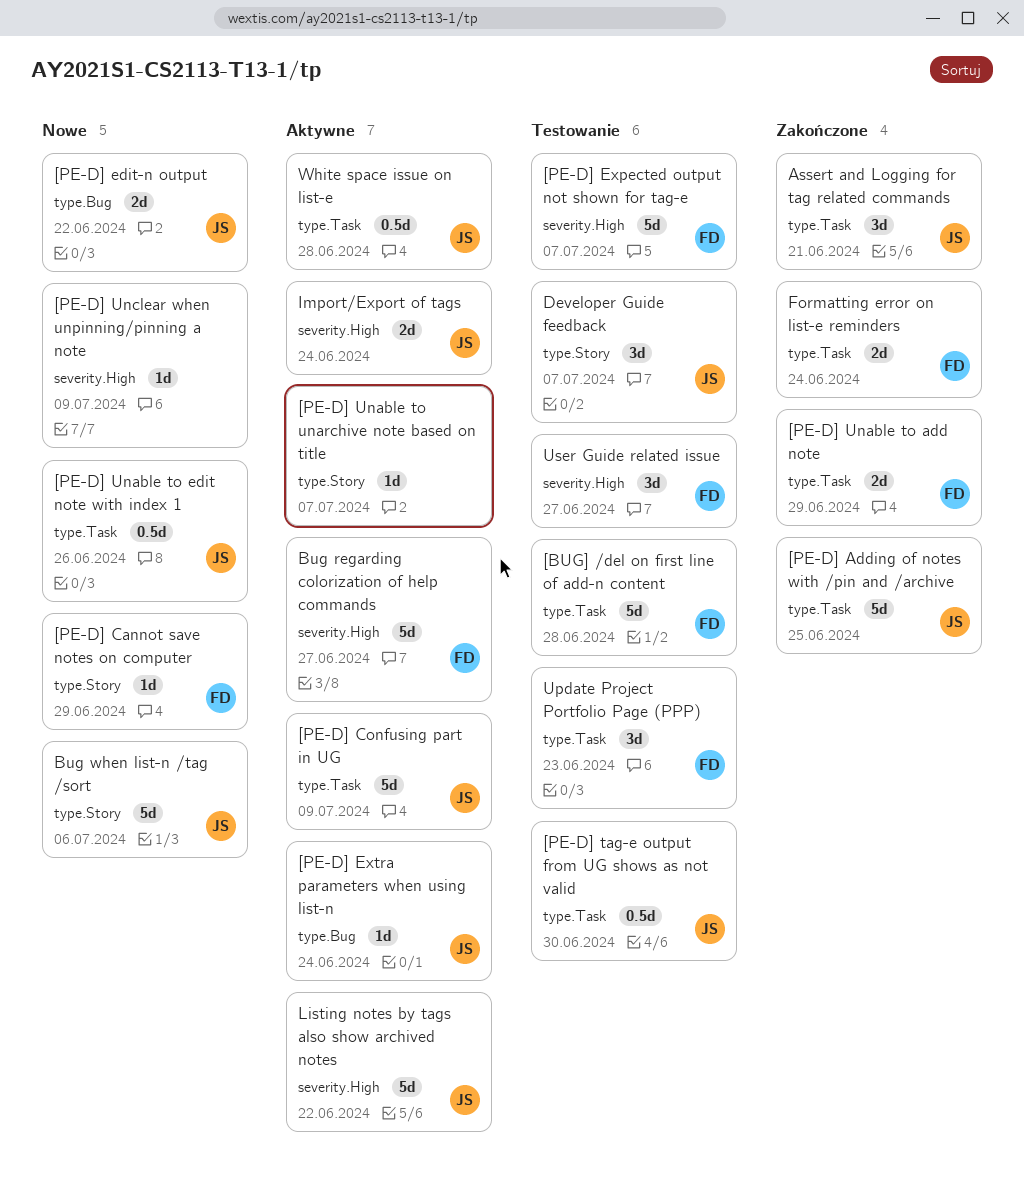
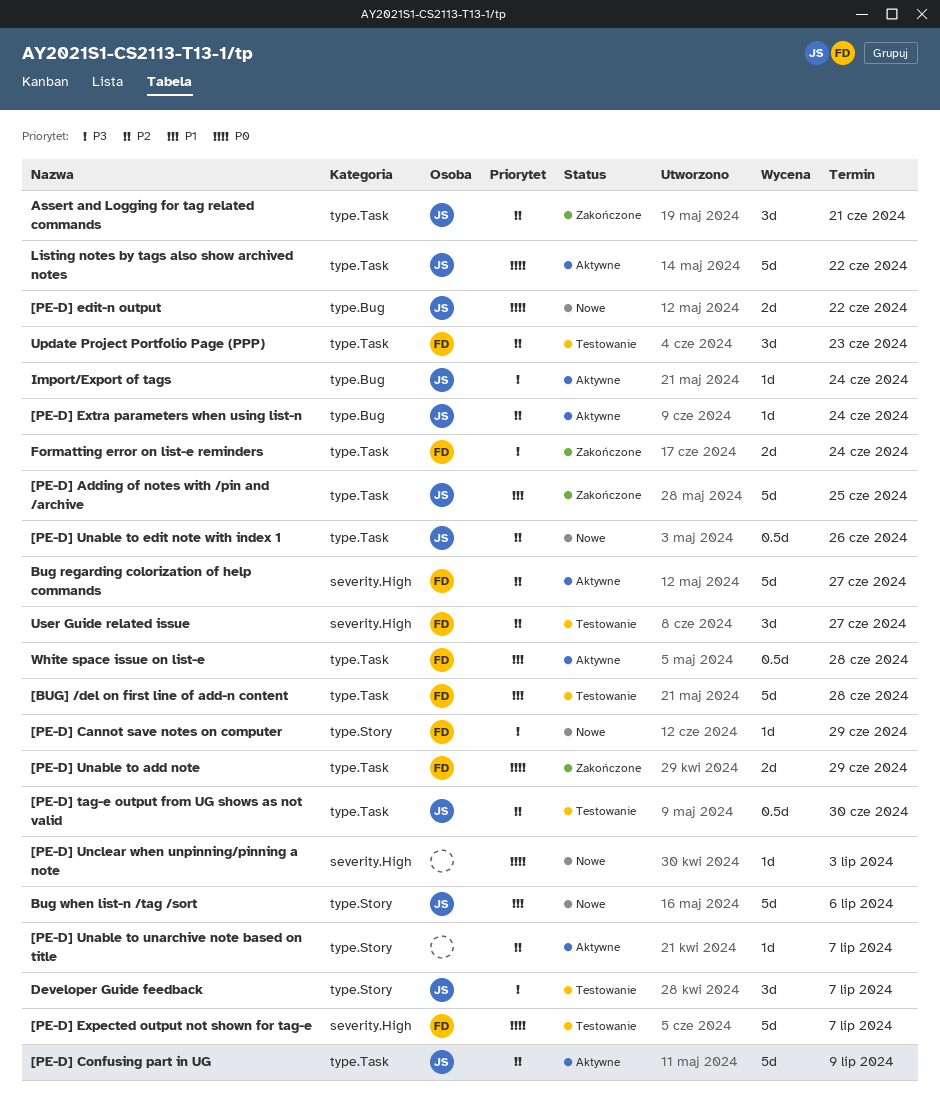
[PE-D] Unclear when unpinning/pinning a note, due: Jul 9 -> Jul 3
Import/Export of tags, label: severity.High -> type.Bug
Import/Export of tags, estimate: 2d -> 1d
Listing notes by tags also show archived notes, label: severity.High -> type.Task
White space issue on list-e, owner: JS -> FD

